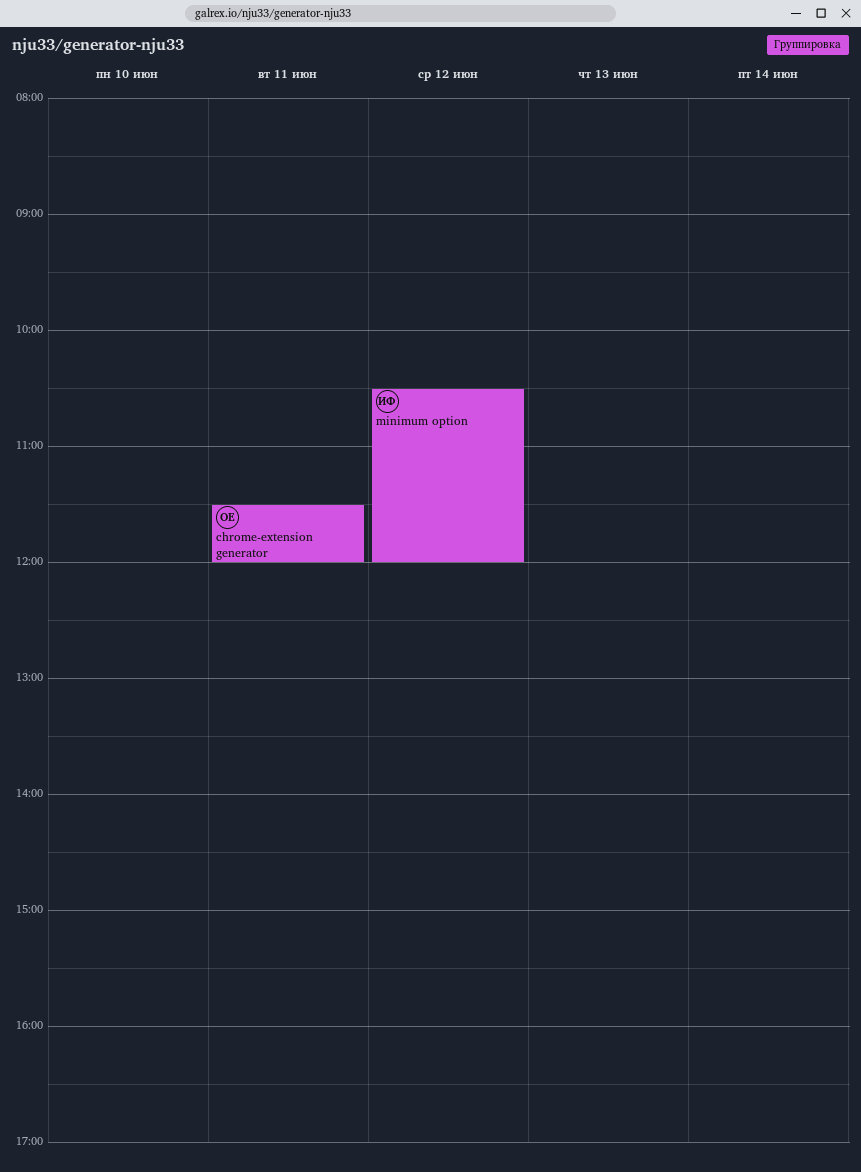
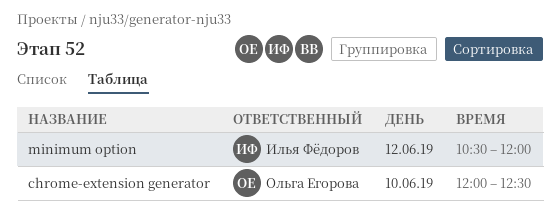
chrome-extension generator, day: Jun 11 -> Jun 10
chrome-extension generator, begins: 11:30 -> 12:00
chrome-extension generator, ends: 12:00 -> 12:30

